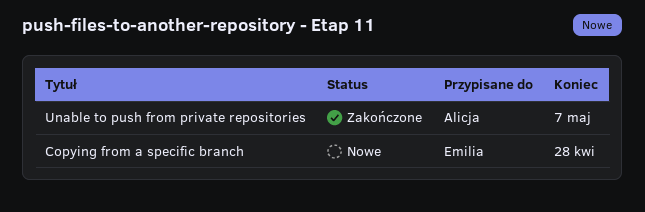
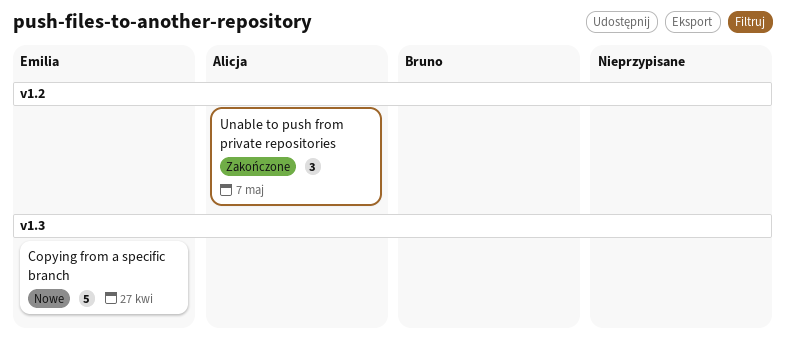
Copying from a specific branch, due: Apr 28 -> Apr 27

